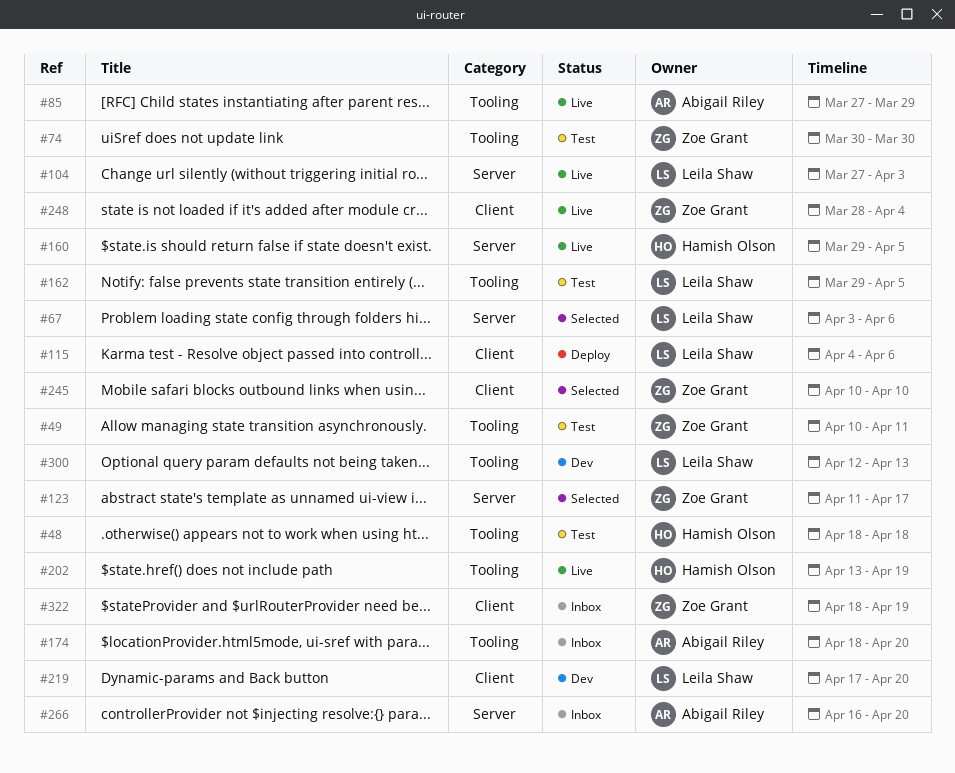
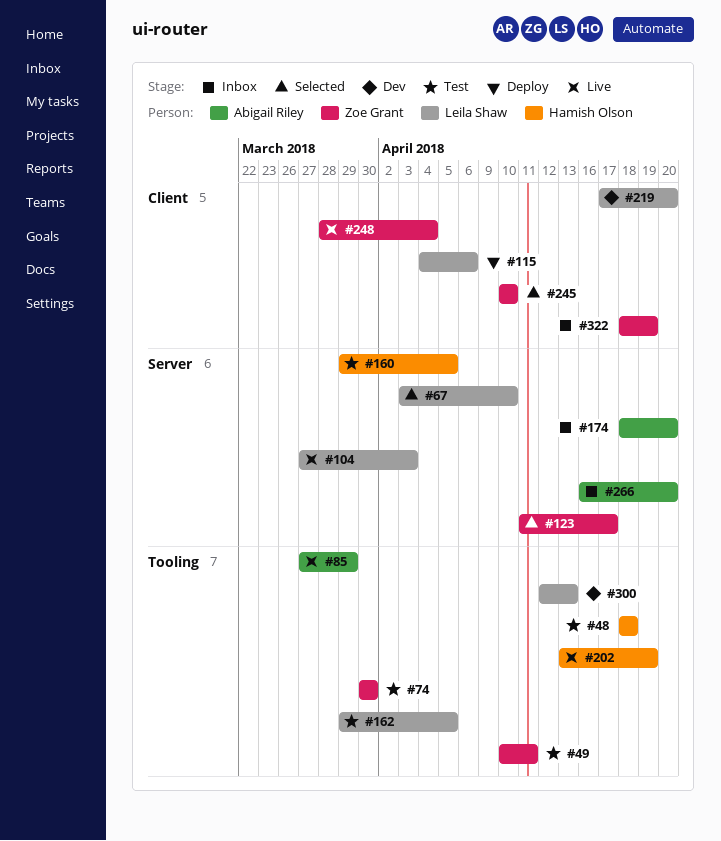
#67, due: Apr 6 -> Apr 10
#160, status: Live -> Test
#174, label: Tooling -> Server

